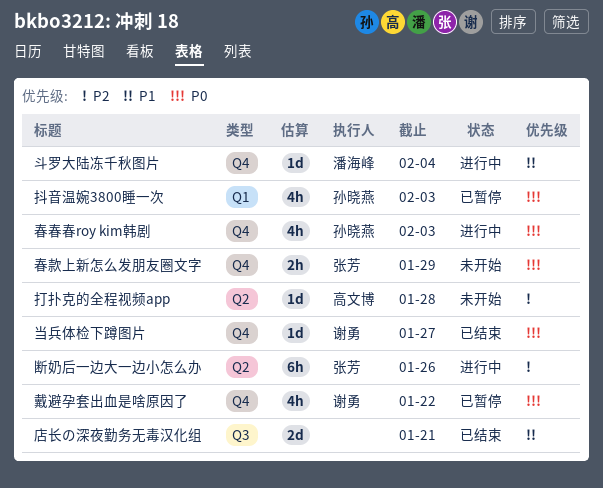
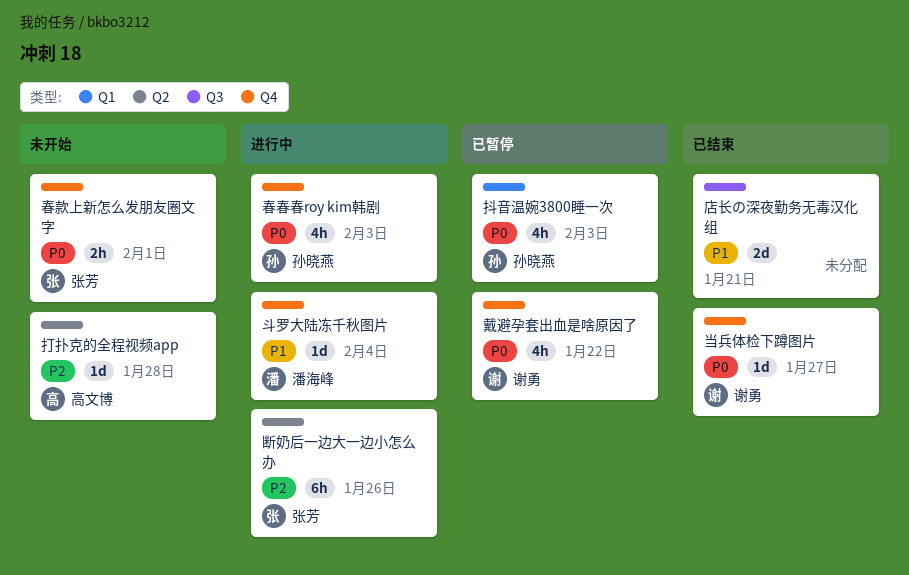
春款上新怎么发朋友圈文字, due: Jan 29 -> Feb 1

